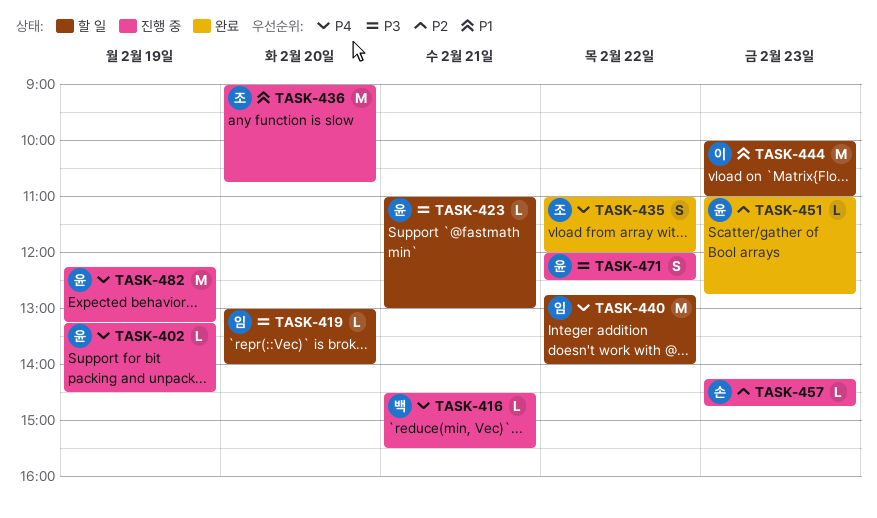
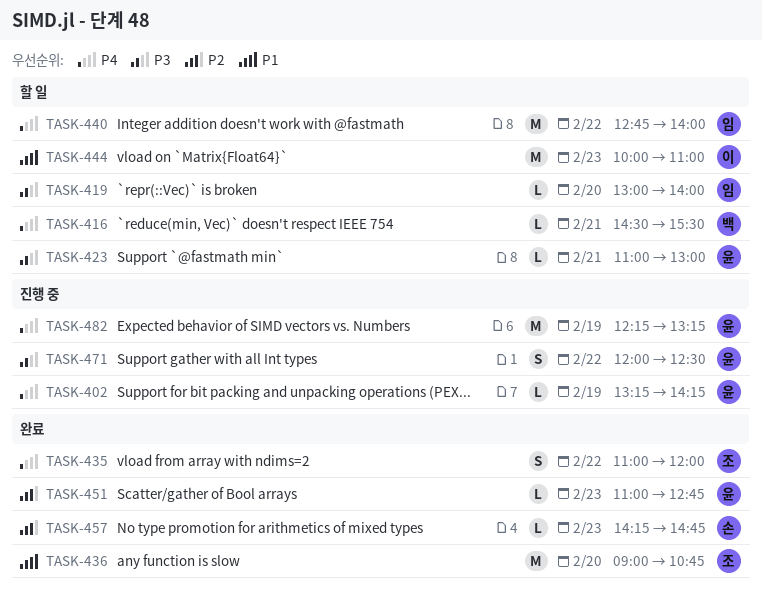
TASK-402, ends: 14:30 -> 14:15
TASK-416, status: 진행 중 -> 할 일
TASK-436, status: 진행 중 -> 완료
TASK-457, status: 진행 중 -> 완료

